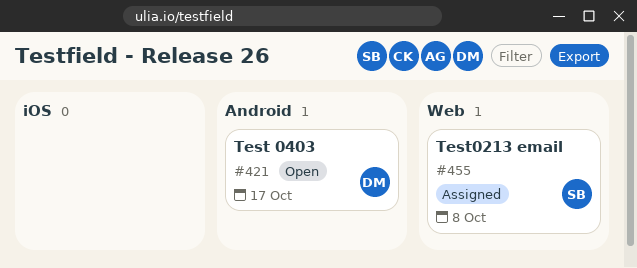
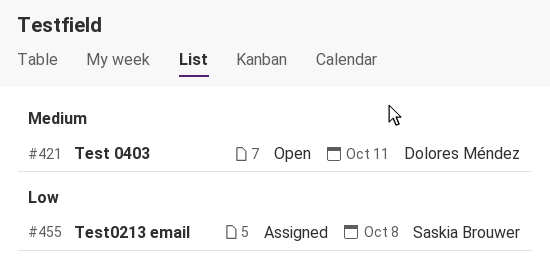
#421, due: Oct 17 -> Oct 11

